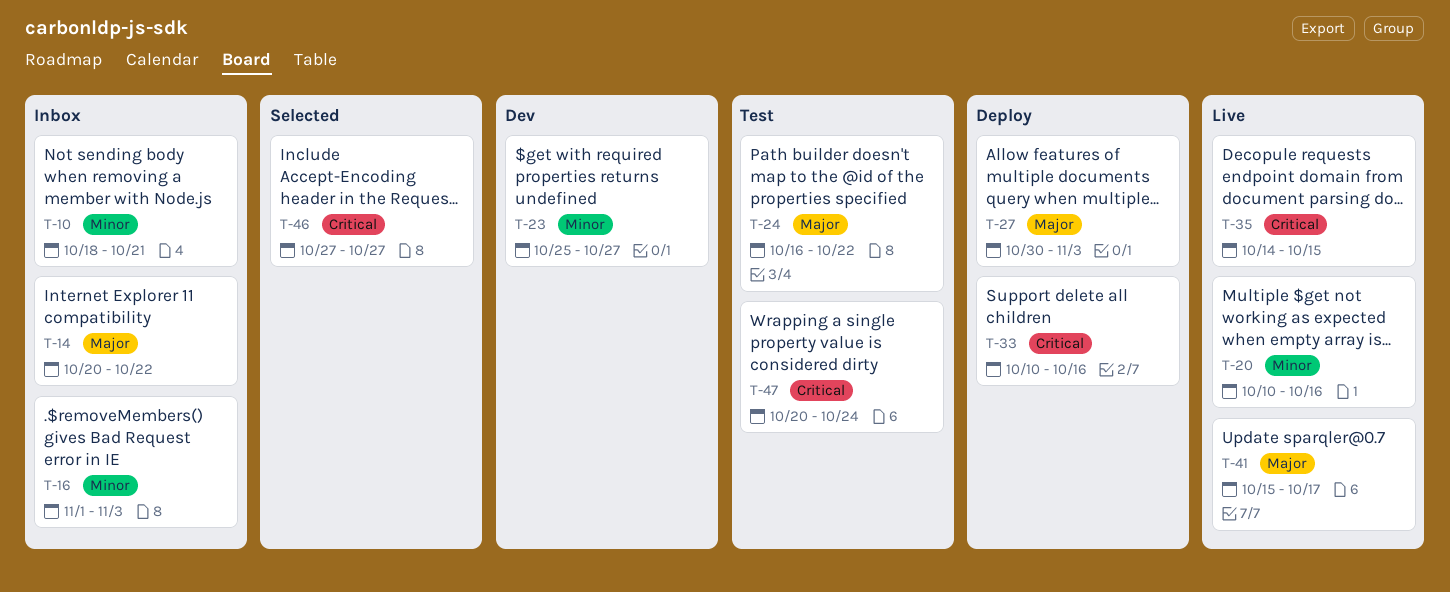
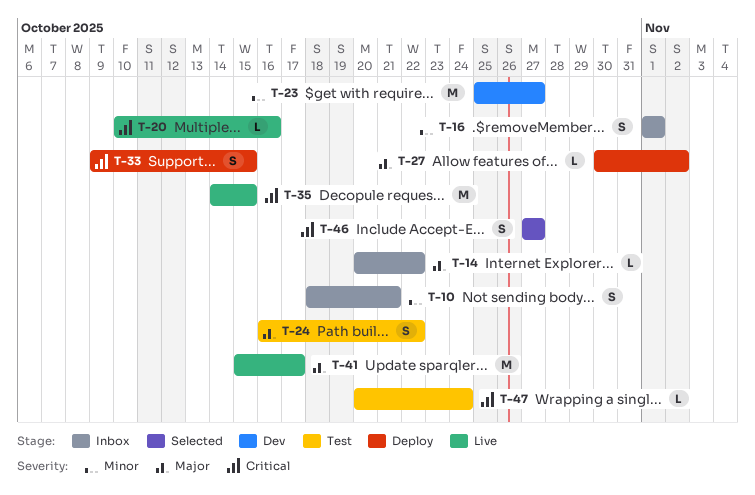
T-16, due: Nov 3 -> Nov 1
T-20, priority: Minor -> Critical
T-27, due: Nov 3 -> Nov 2
T-33, start: Oct 10 -> Oct 9
T-33, due: Oct 16 -> Oct 15

